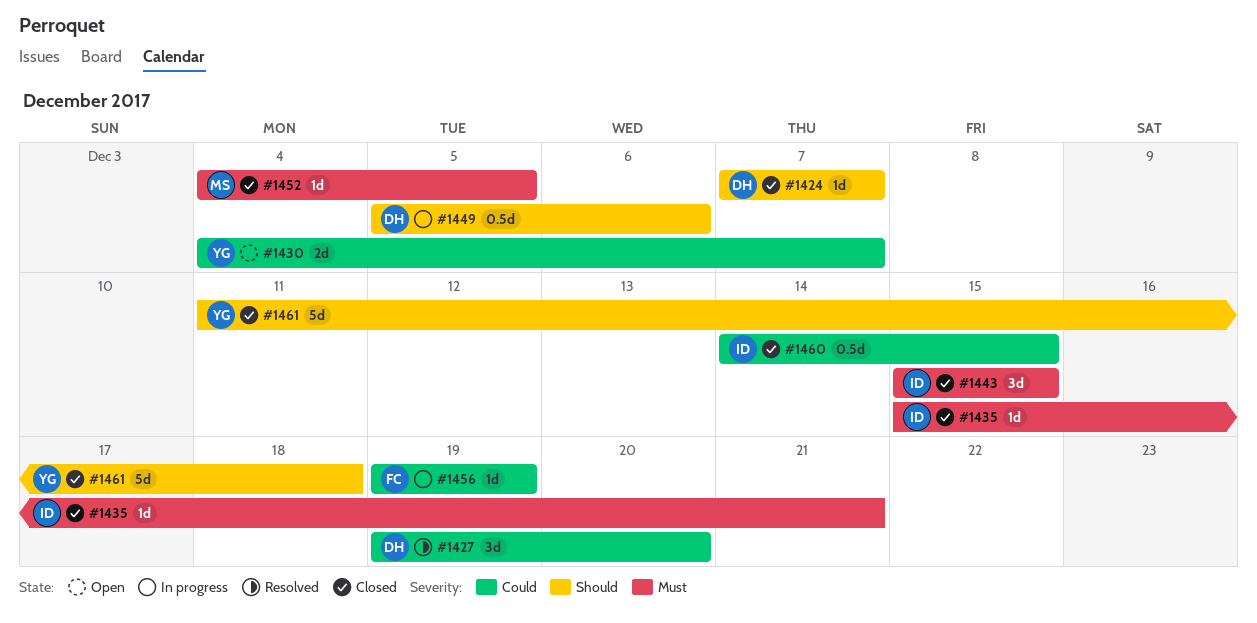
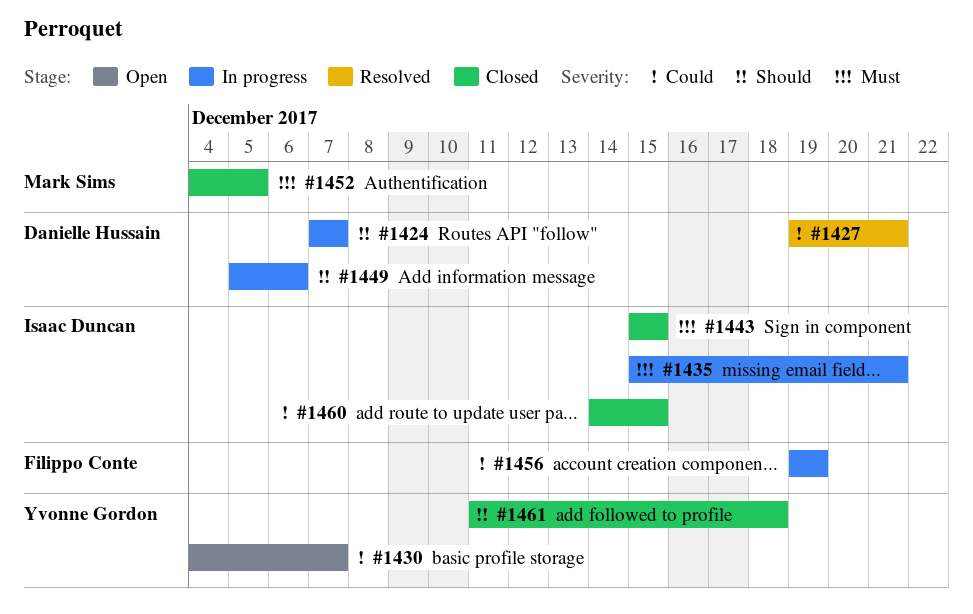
#1424, status: Closed -> In progress
#1427, due: Dec 20 -> Dec 21
#1435, status: Closed -> In progress

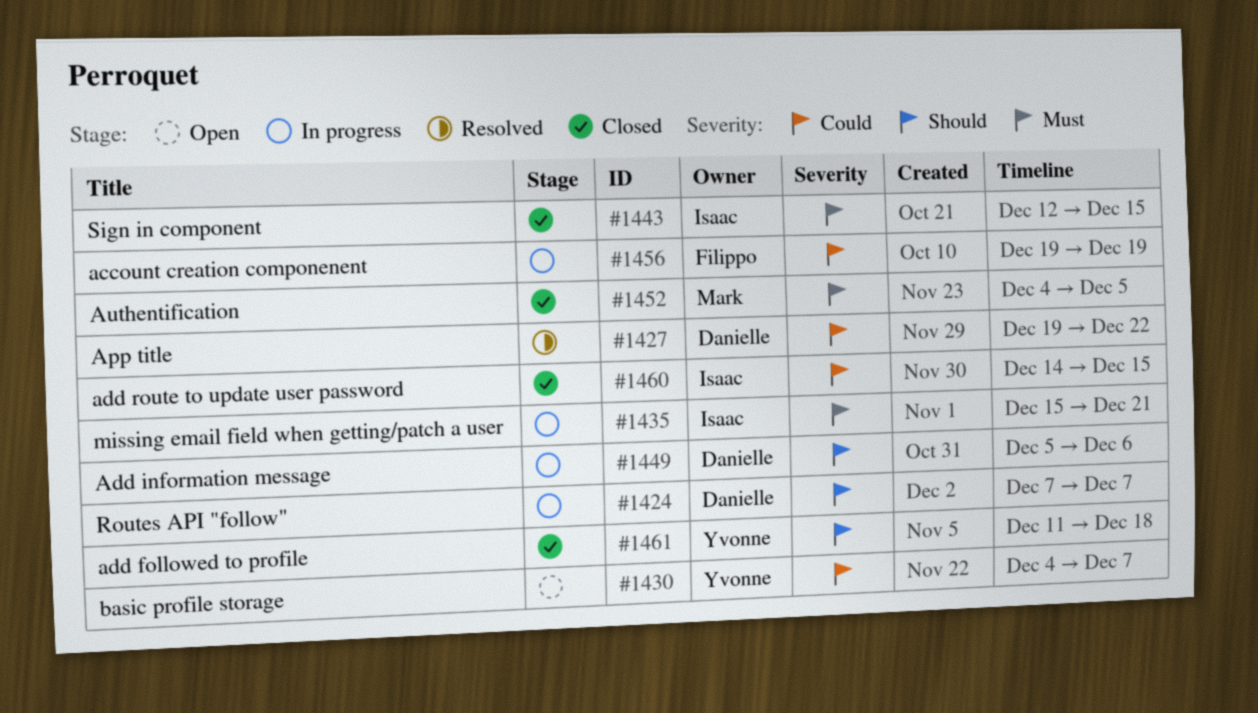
#1427, due: Dec 21 -> Dec 22
#1443, start: Dec 15 -> Dec 12

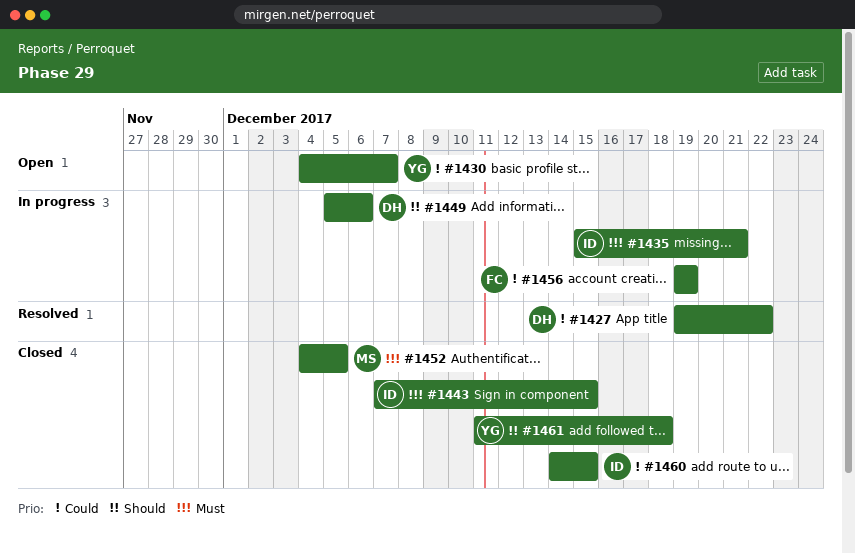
#1424: present -> none
#1443, start: Dec 12 -> Dec 7

